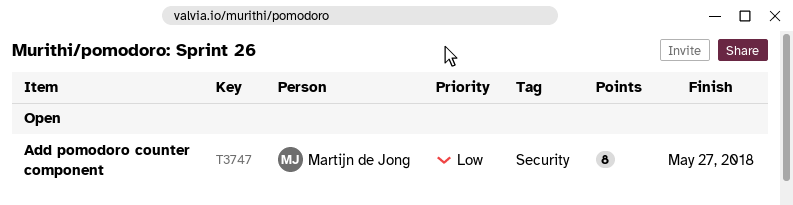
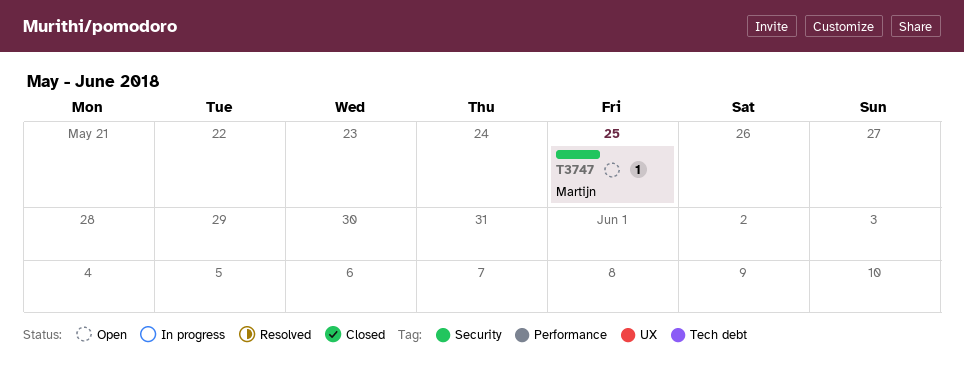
T3747, estimate: 8 -> 1
T3747, due: May 27 -> May 25

